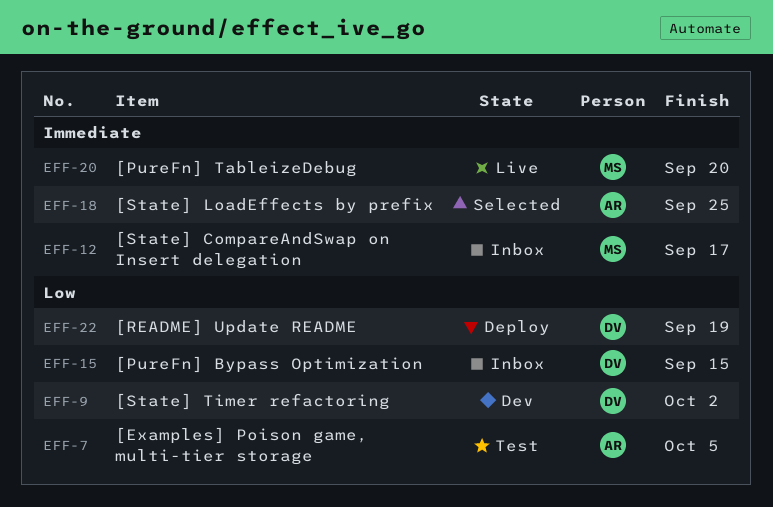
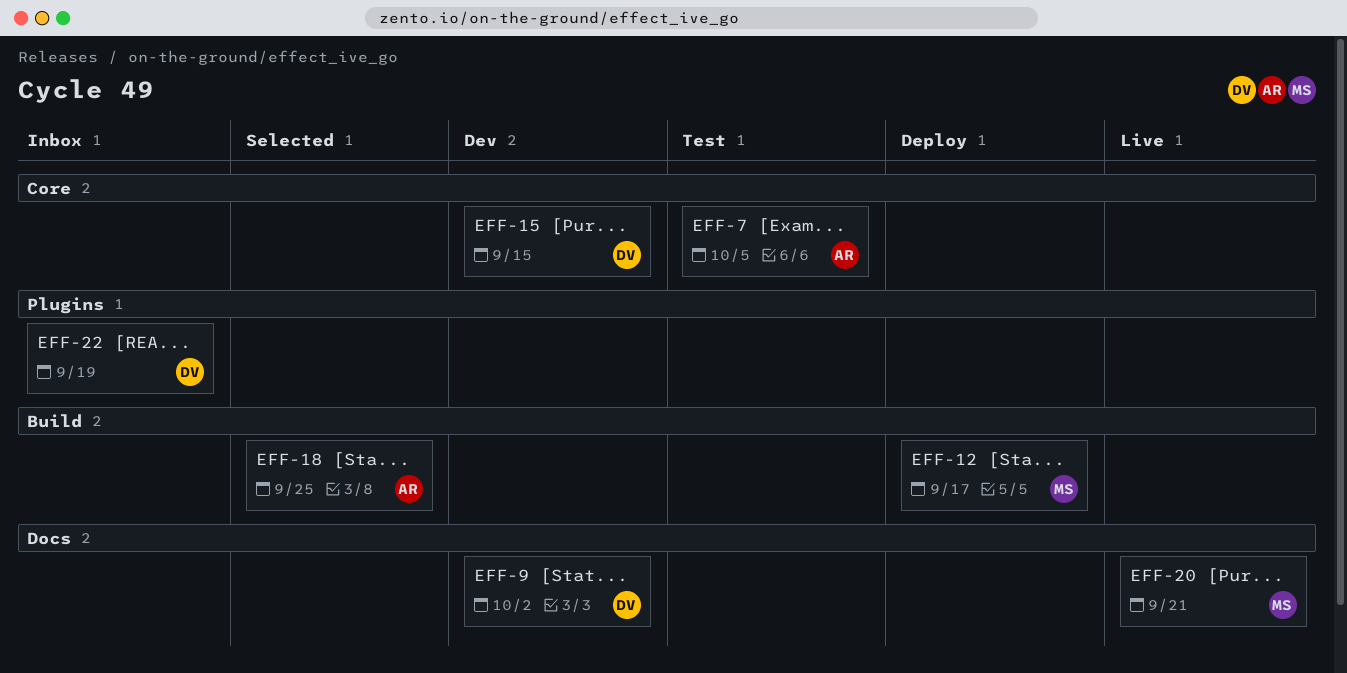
EFF-12, status: Inbox -> Deploy
EFF-15, status: Inbox -> Dev
EFF-20, due: Sep 20 -> Sep 21
EFF-22, status: Deploy -> Inbox

